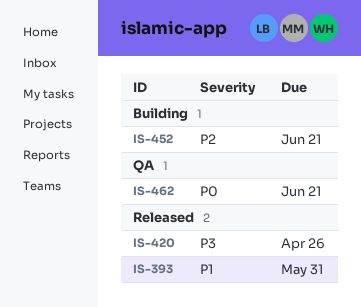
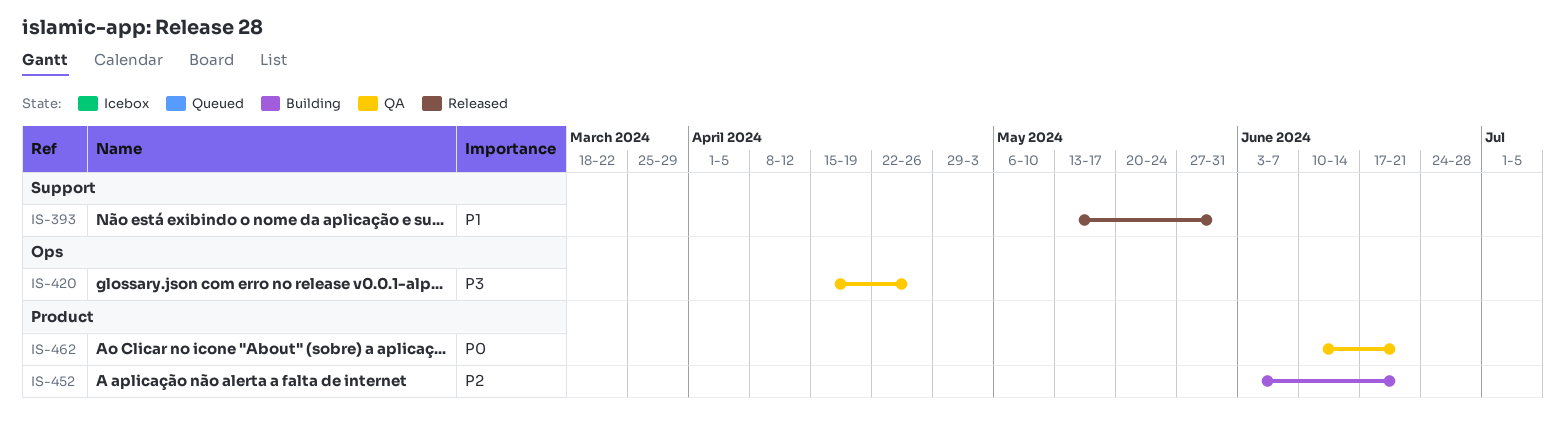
IS-420, status: Released -> QA

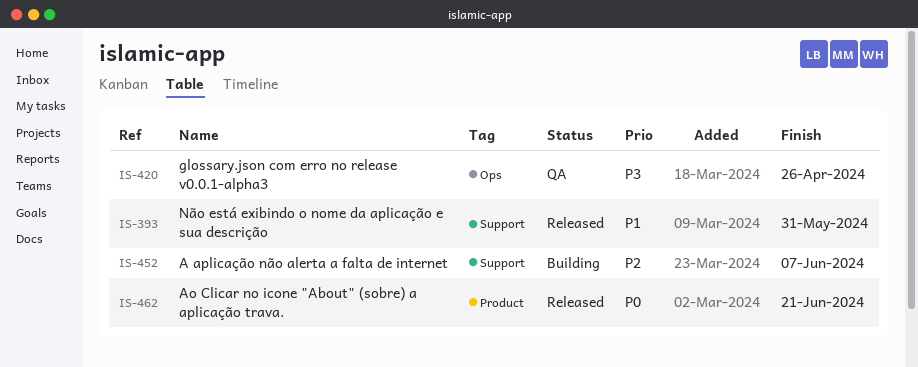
IS-452, label: Product -> Support
IS-452, due: Jun 21 -> Jun 7
IS-462, status: QA -> Released

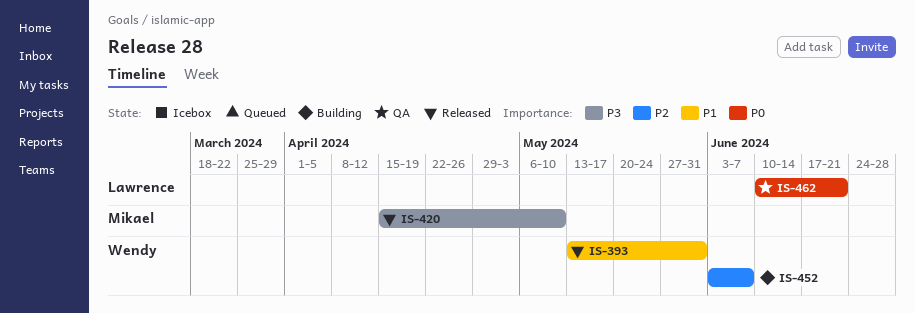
IS-420, status: QA -> Released
IS-420, due: Apr 26 -> May 10
IS-462, status: Released -> QA

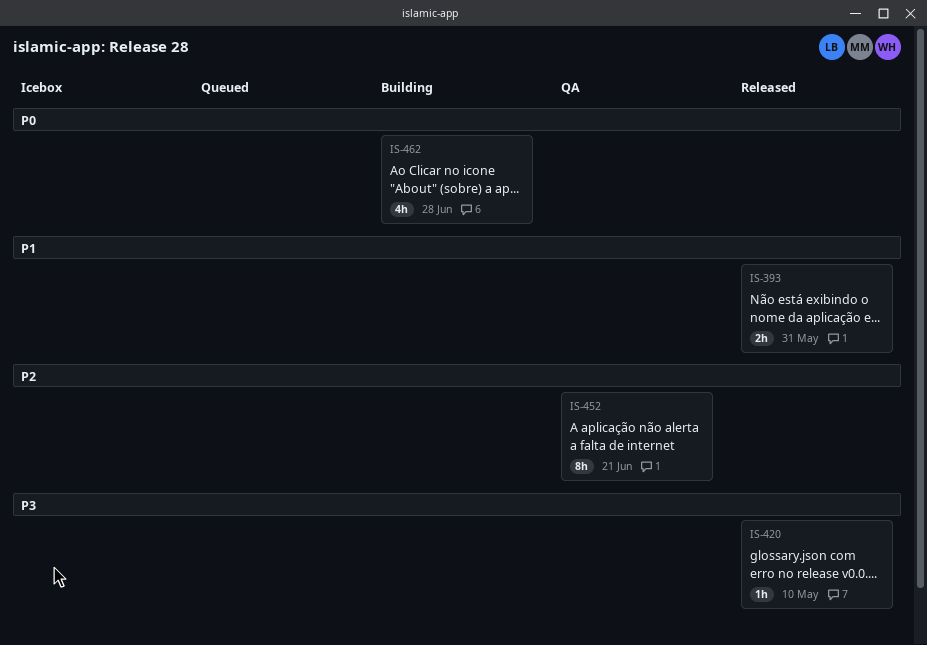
IS-452, status: Building -> QA
IS-452, due: Jun 7 -> Jun 21
IS-462, status: QA -> Building
IS-462, due: Jun 21 -> Jun 28

